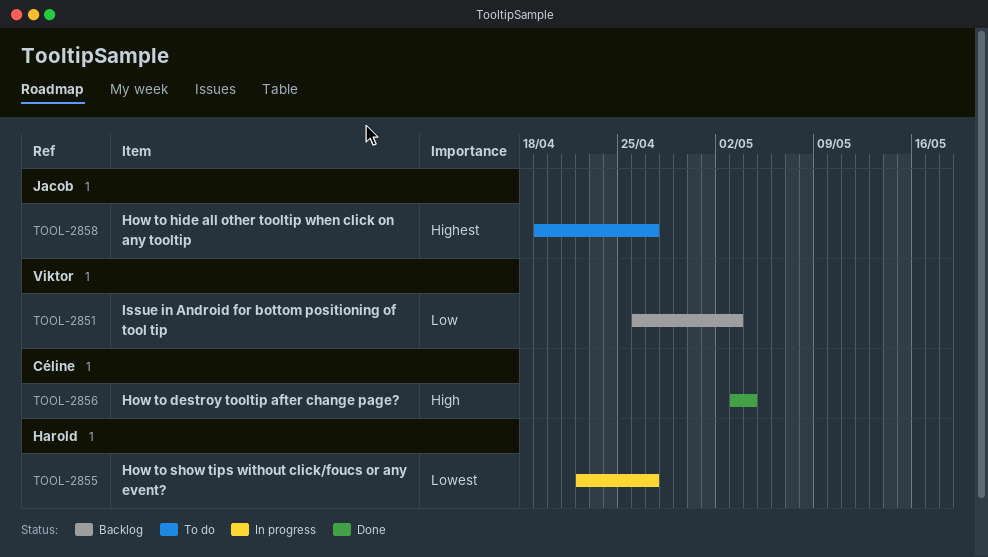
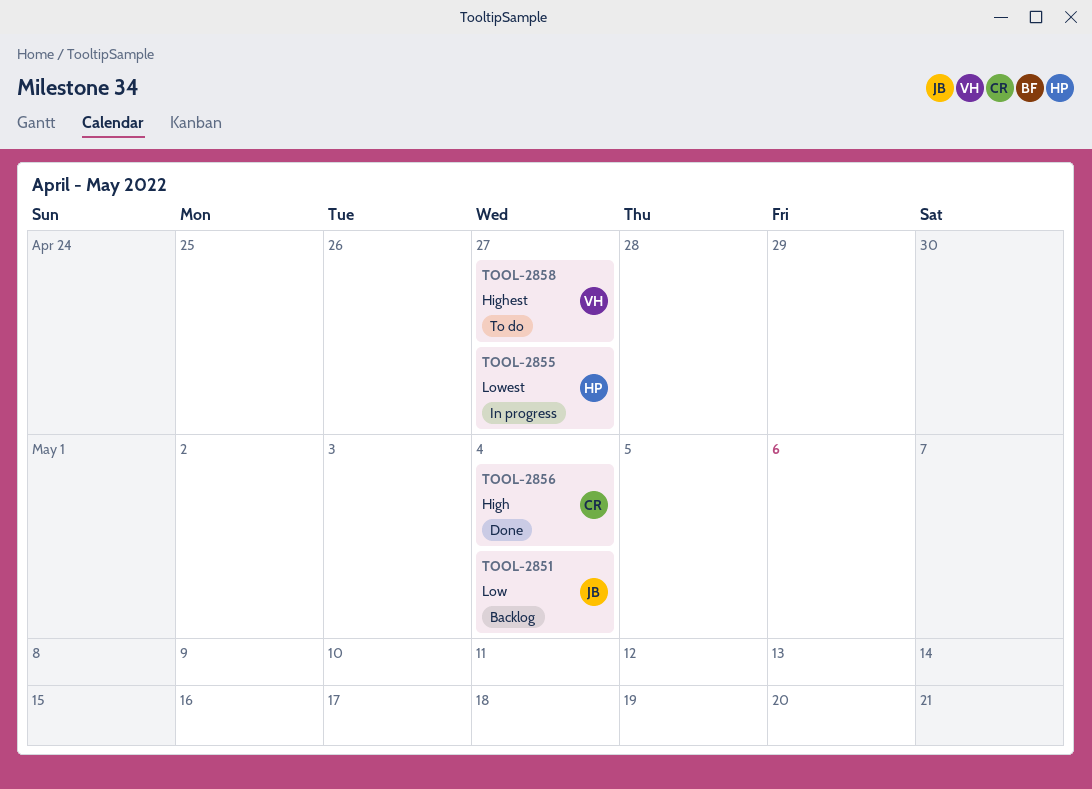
TOOL-2851, owner: Viktor -> Jacob
TOOL-2851, due: May 3 -> May 4
TOOL-2858, owner: Jacob -> Viktor

